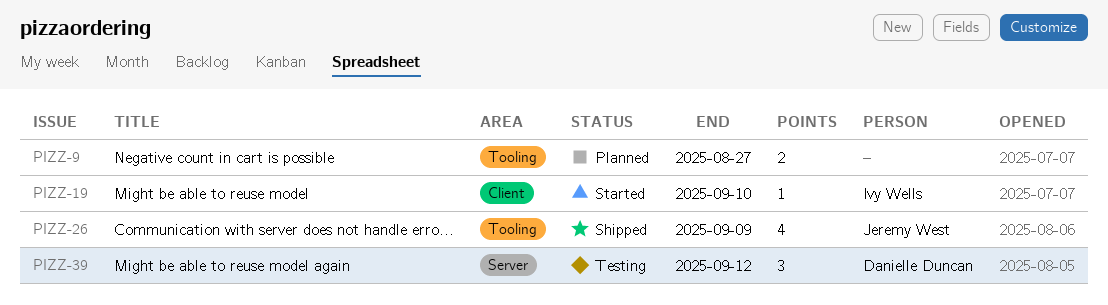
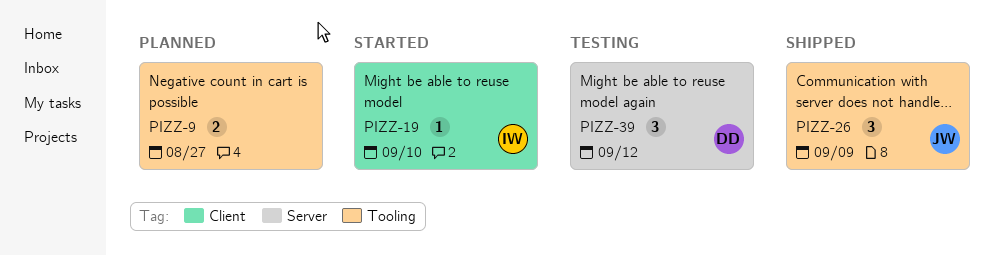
PIZZ-26, estimate: 4 -> 3

